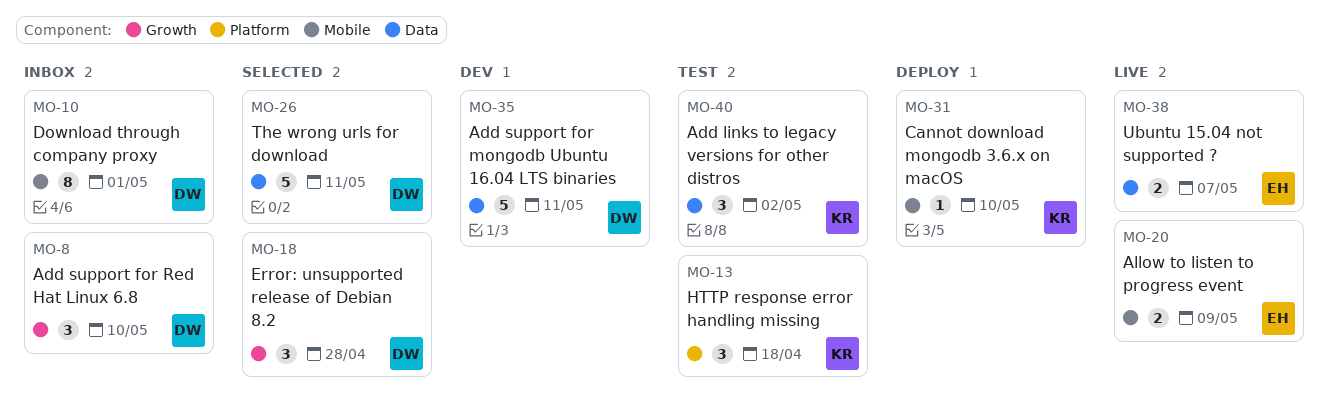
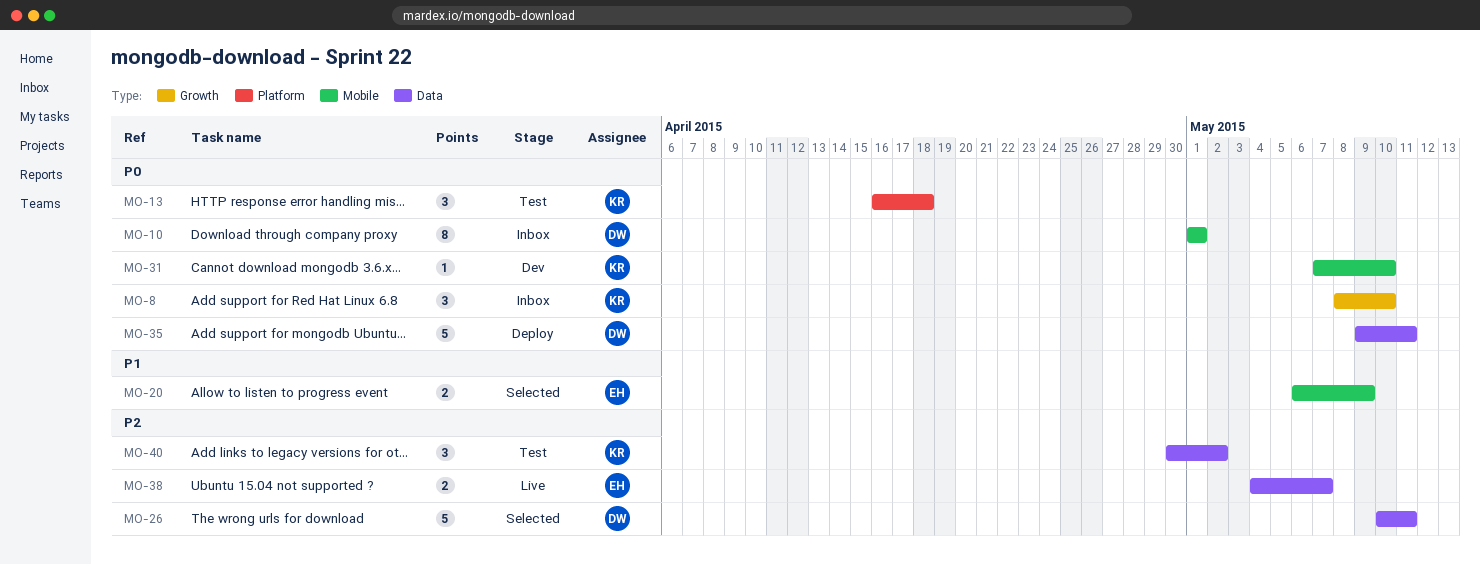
MO-8, owner: DW -> KR
MO-18: present -> none
MO-20, status: Live -> Selected
MO-31, status: Deploy -> Dev
MO-35, status: Dev -> Deploy

